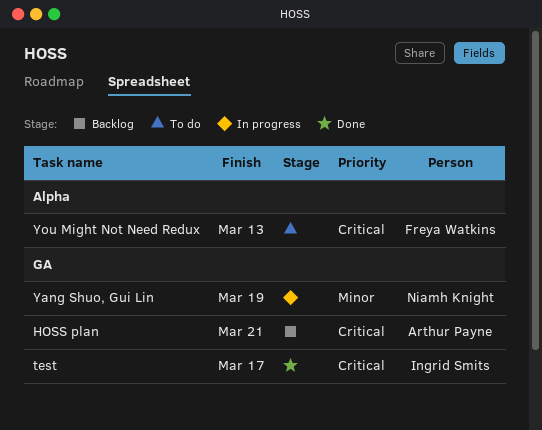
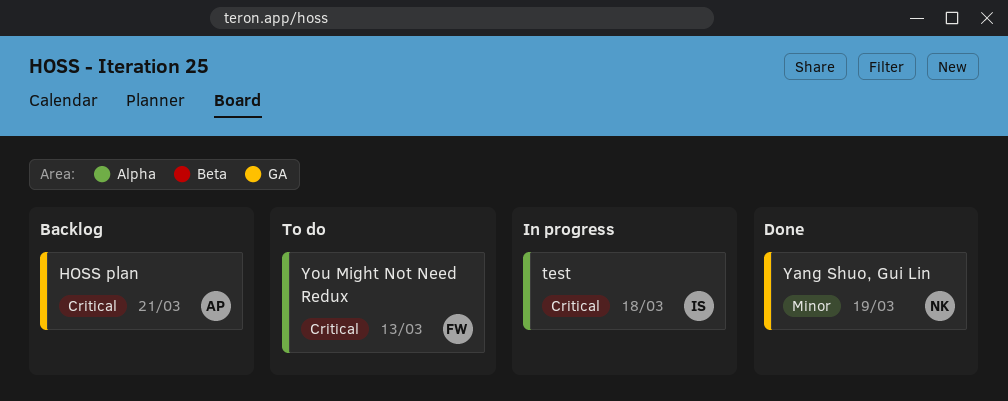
test, status: Done -> In progress
test, label: GA -> Alpha
test, due: Mar 17 -> Mar 18
Yang Shuo, Gui Lin, status: In progress -> Done

